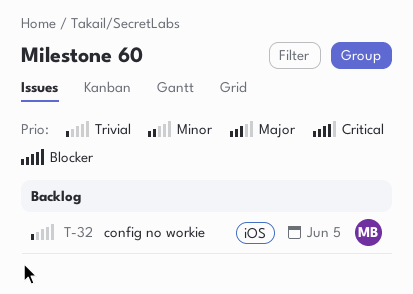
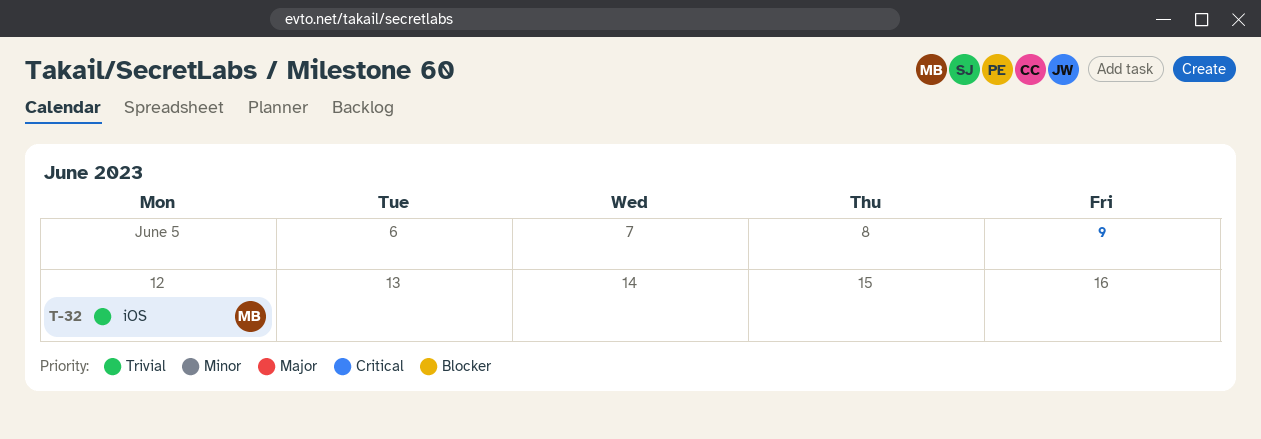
T-32, due: Jun 5 -> Jun 12

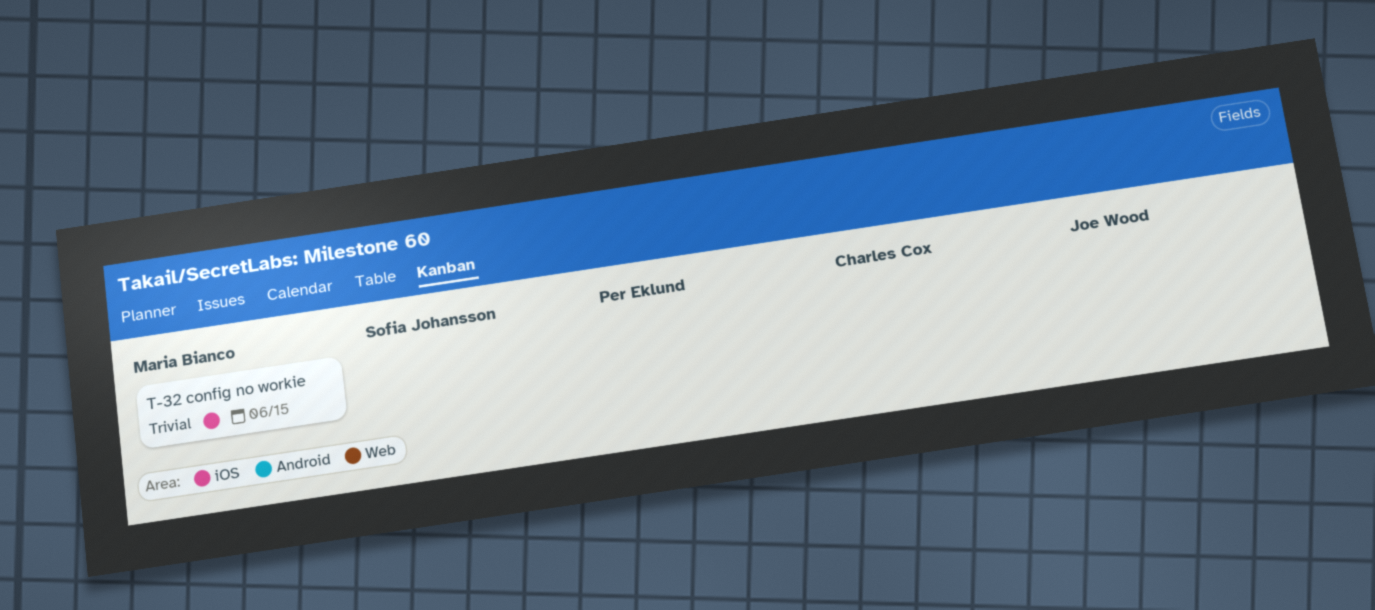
T-32, due: Jun 12 -> Jun 15

